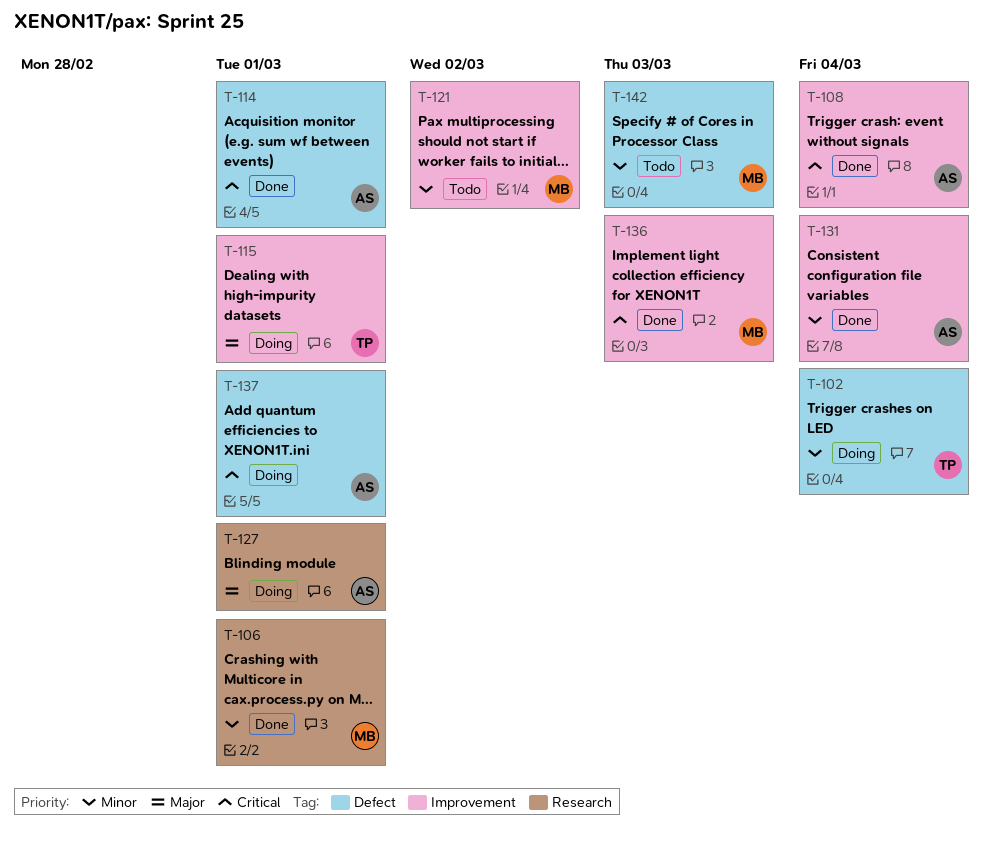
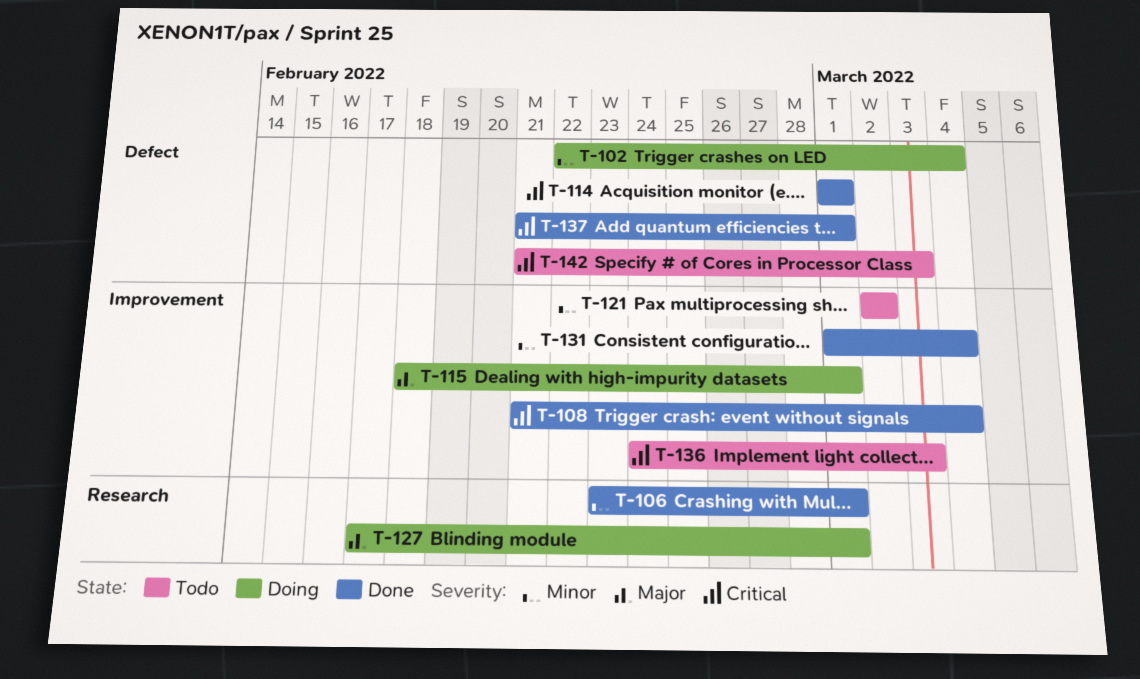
T-136, status: Done -> Todo
T-137, status: Doing -> Done
T-142, priority: Minor -> Critical

